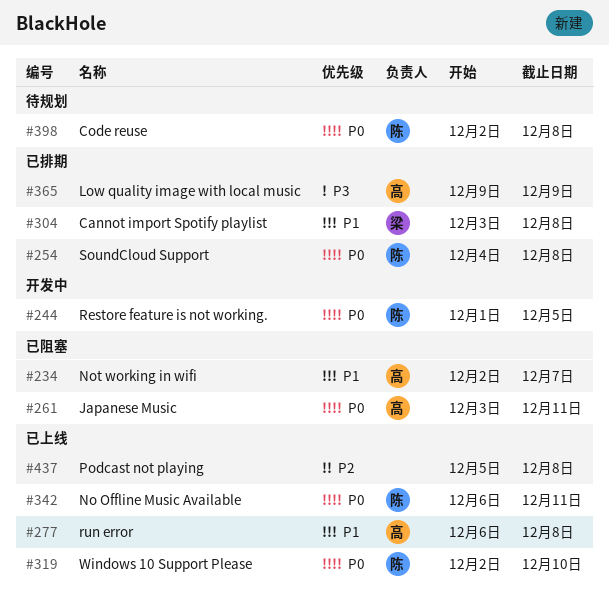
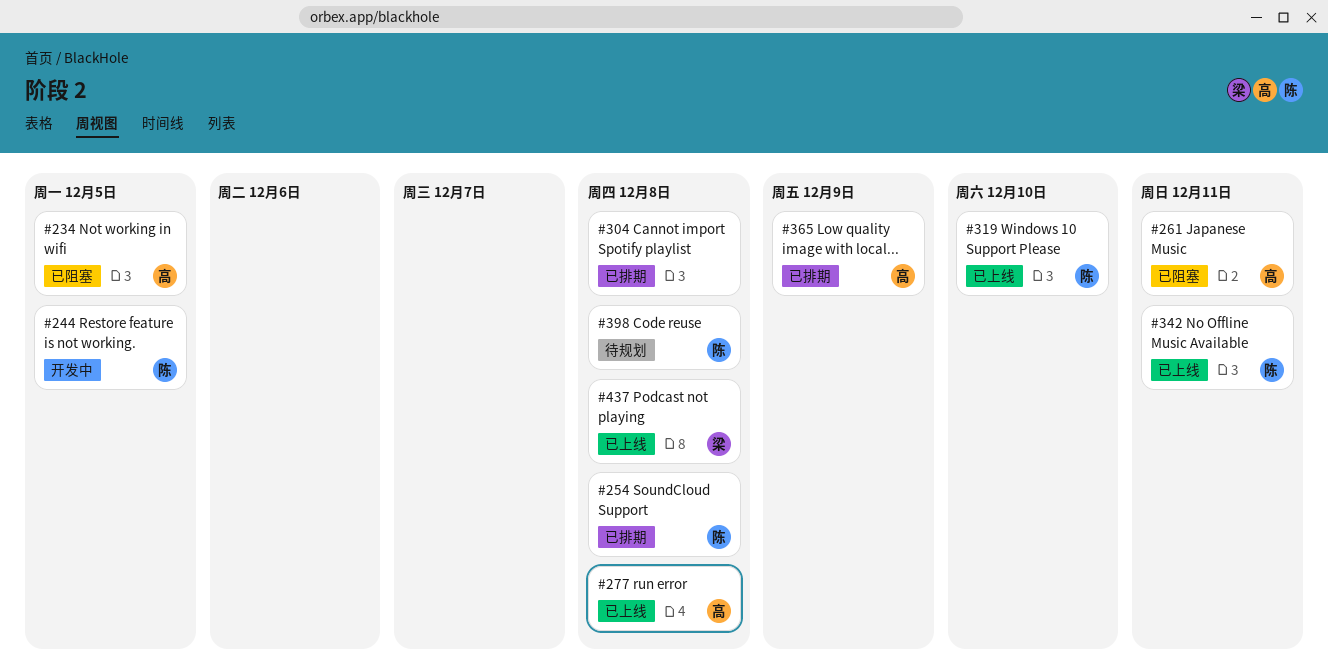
#234, due: Dec 7 -> Dec 5
#304, owner: 梁 -> none
#437, owner: none -> 梁

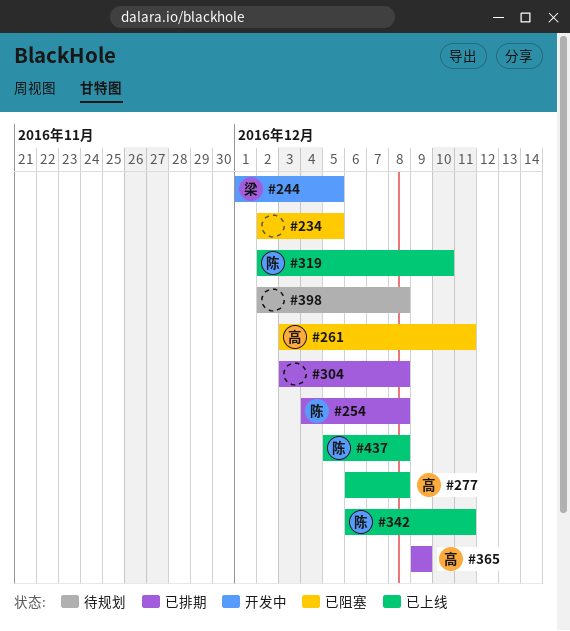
#234, owner: 高 -> none
#244, owner: 陈 -> 梁
#398, owner: 陈 -> none
#437, owner: 梁 -> 陈

